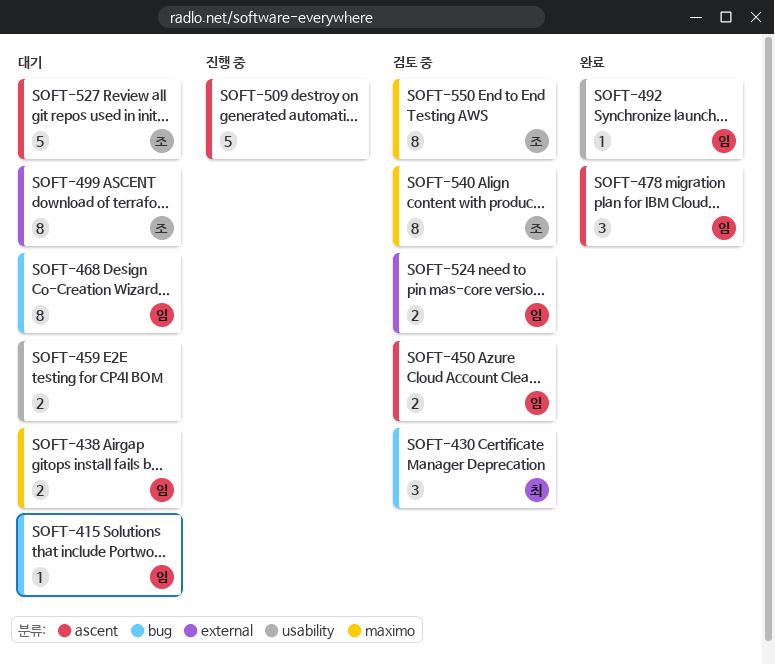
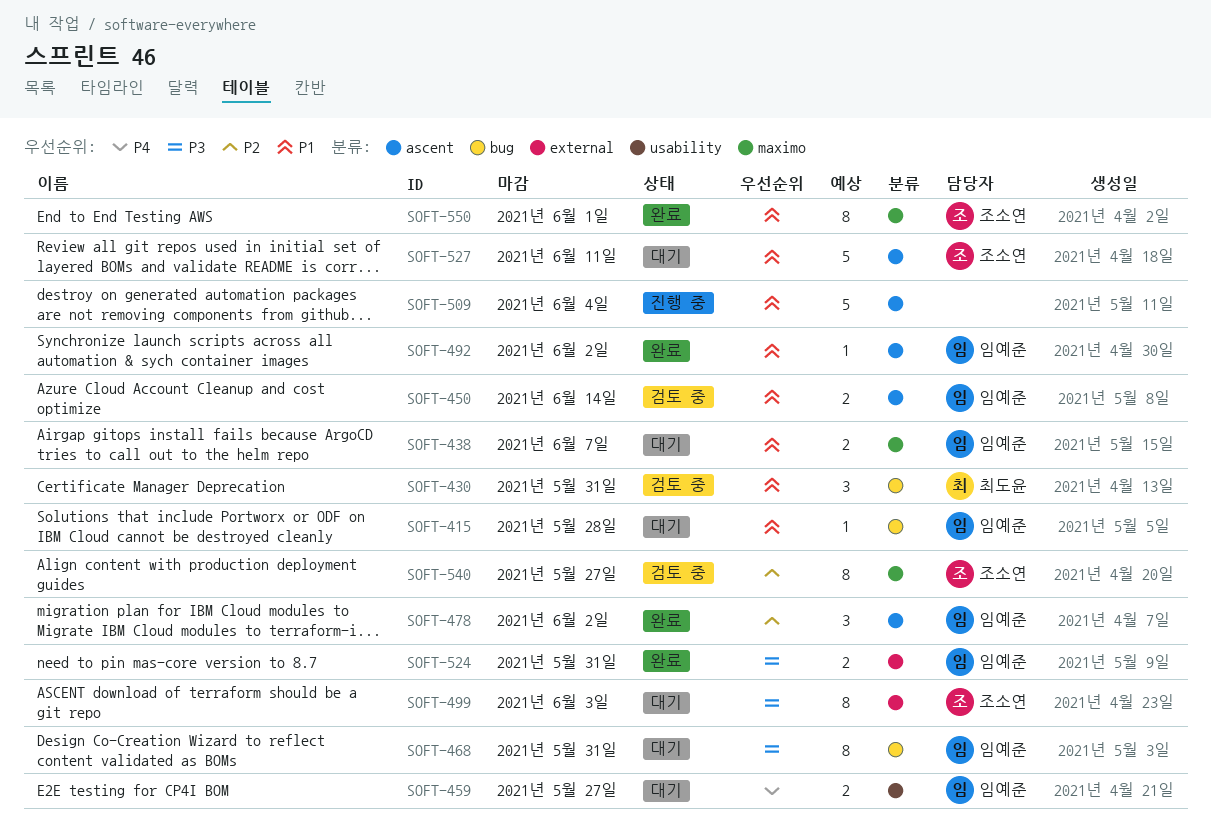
SOFT-459, owner: none -> 임예준
SOFT-492, label: usability -> ascent
SOFT-524, status: 검토 중 -> 완료
SOFT-550, status: 검토 중 -> 완료

